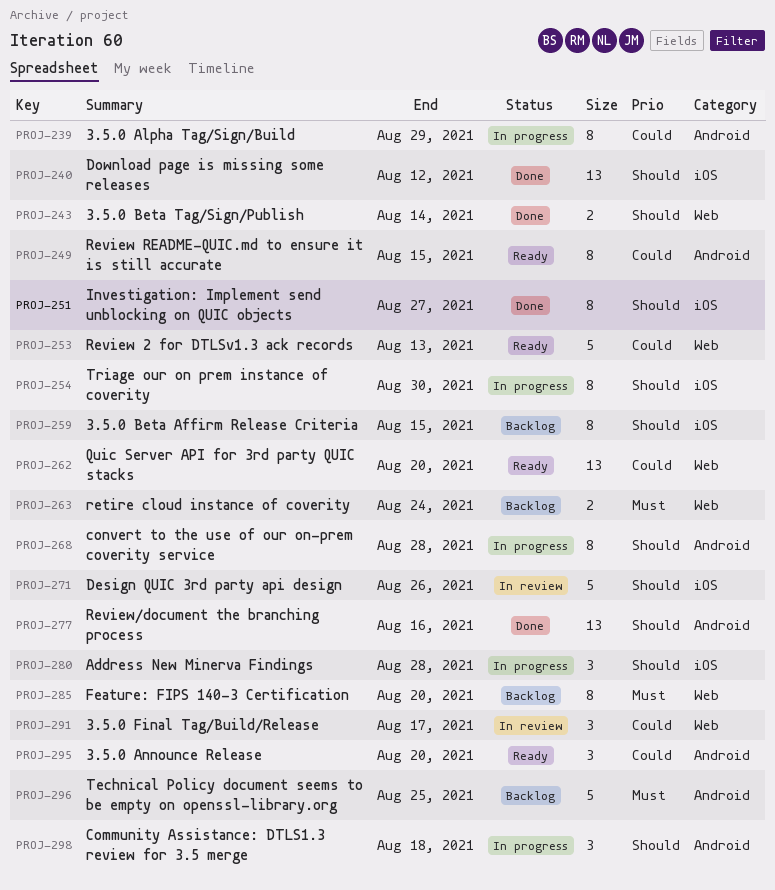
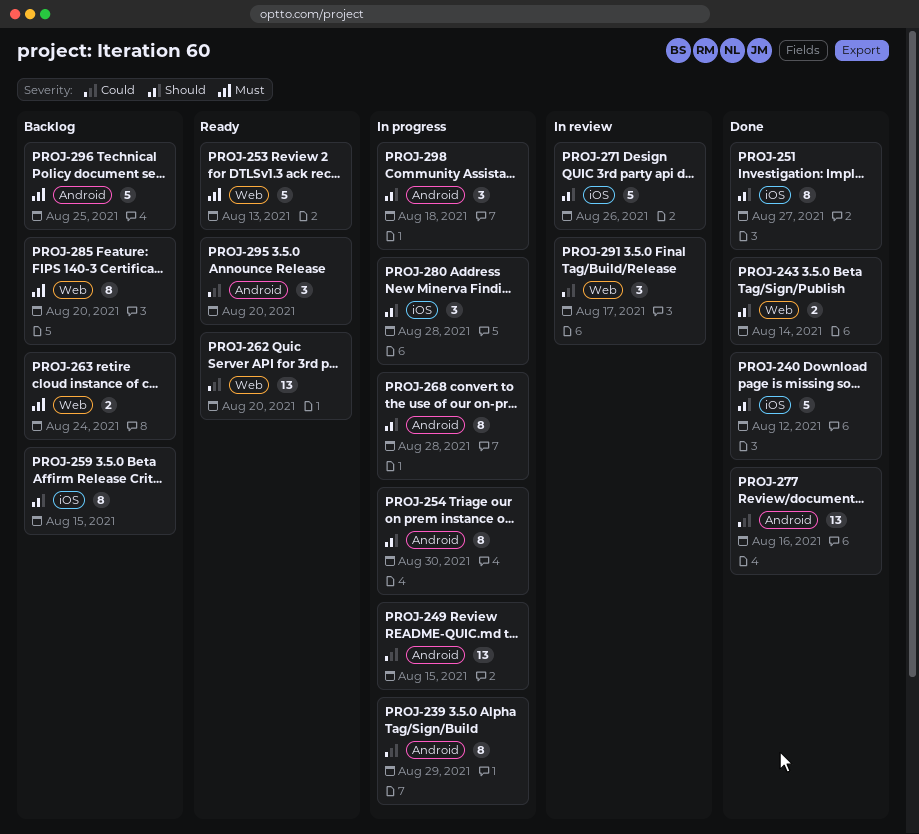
PROJ-240, estimate: 13 -> 5
PROJ-249, status: Ready -> In progress
PROJ-249, estimate: 8 -> 13
PROJ-253, priority: Could -> Must
PROJ-254, label: iOS -> Android
PROJ-277, priority: Should -> Could

